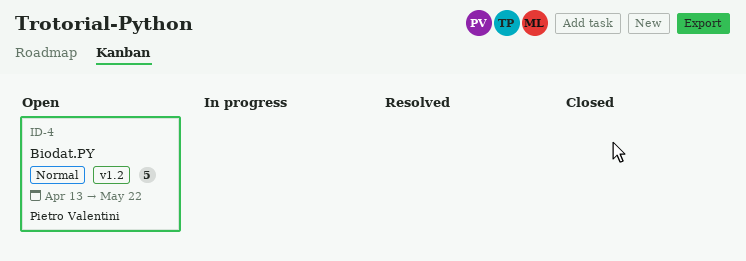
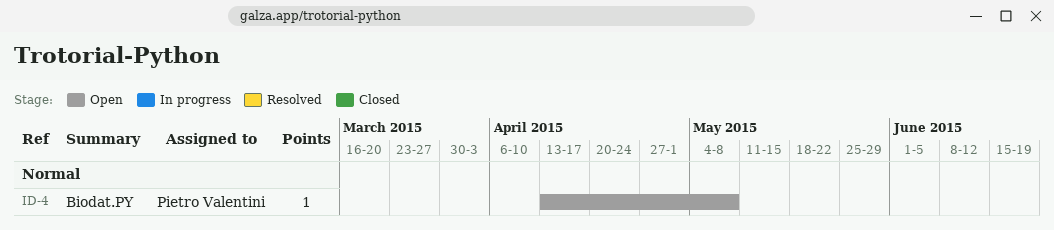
ID-4, estimate: 5 -> 1
ID-4, due: May 22 -> May 8

